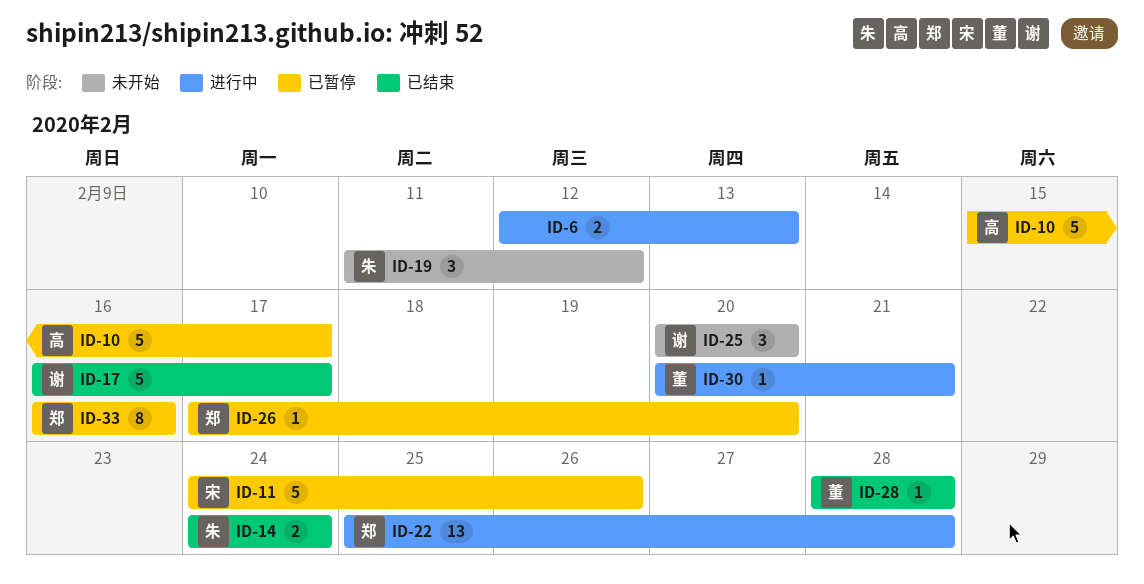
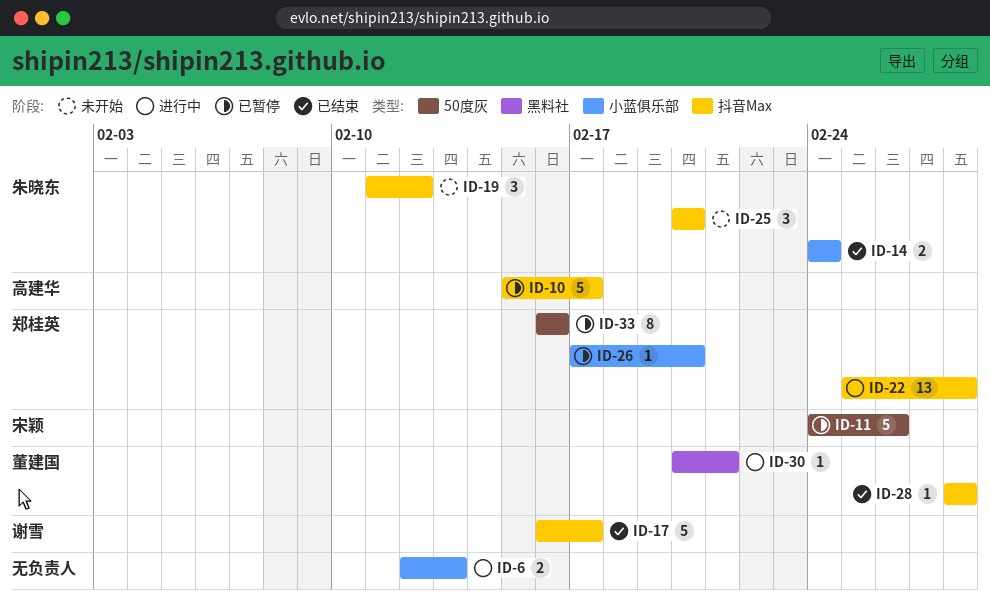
ID-25, owner: 谢雪 -> 朱晓东

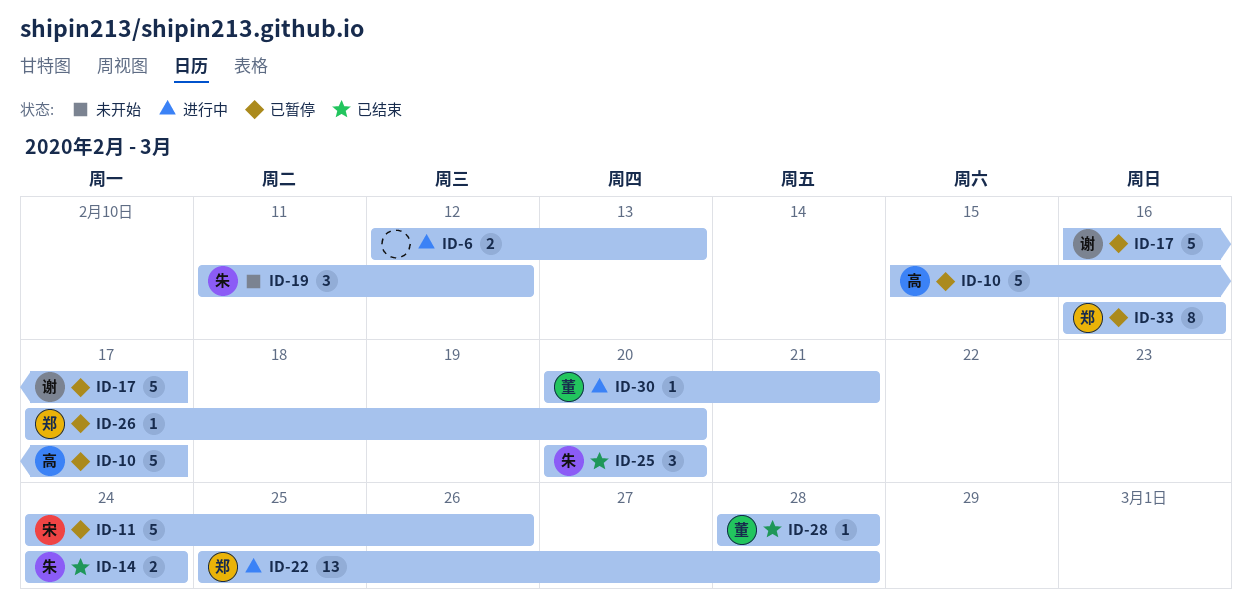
ID-17, status: 已结束 -> 已暂停
ID-25, status: 未开始 -> 已结束

